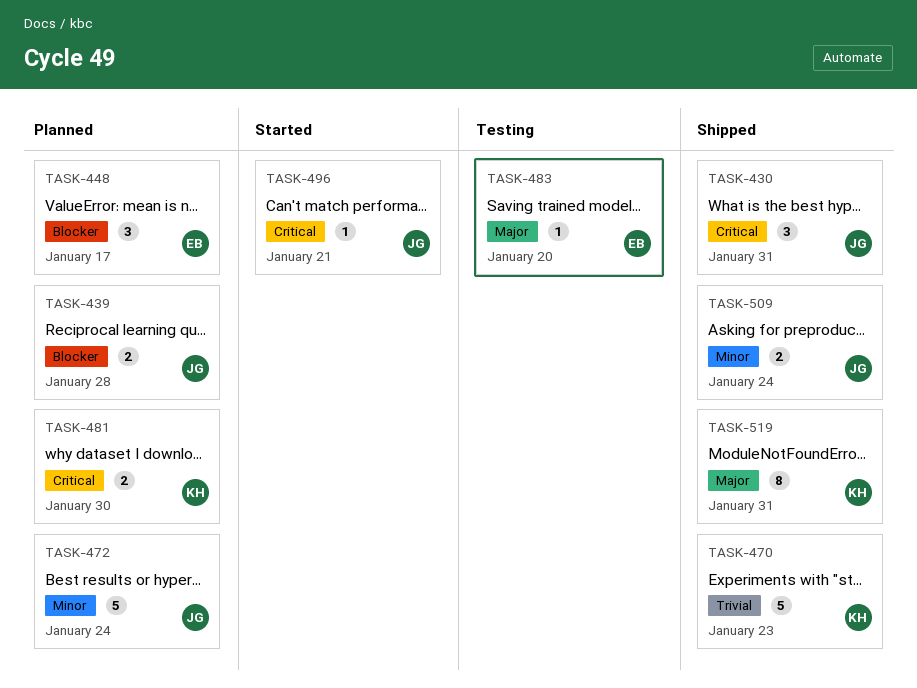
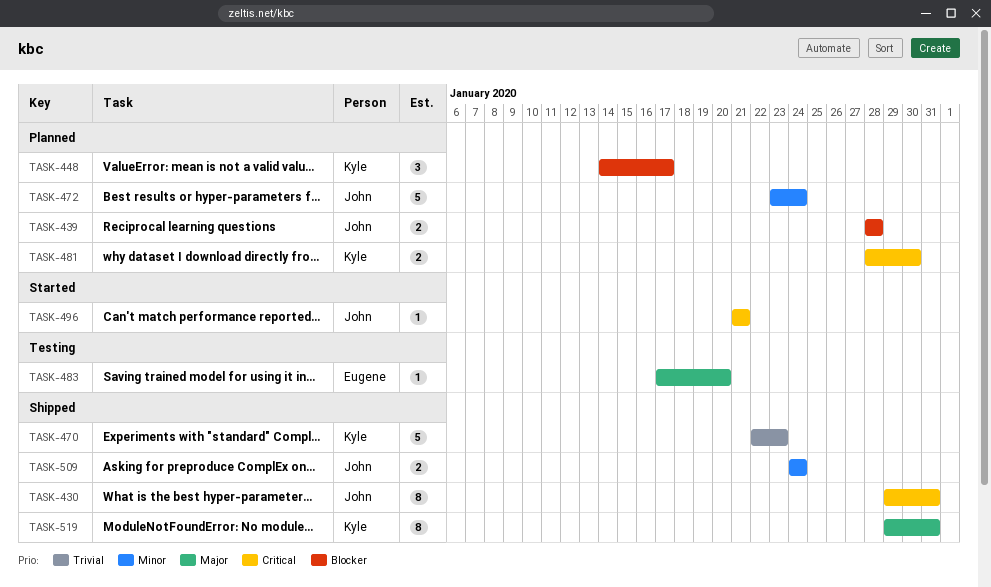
TASK-430, estimate: 3 -> 8
TASK-448, owner: Eugene -> Kyle

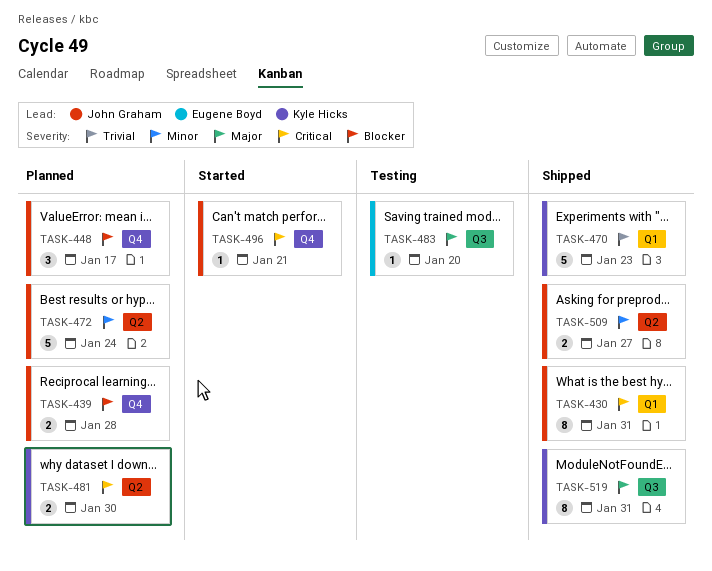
TASK-448, owner: Kyle Hicks -> John Graham
TASK-509, due: Jan 24 -> Jan 27

